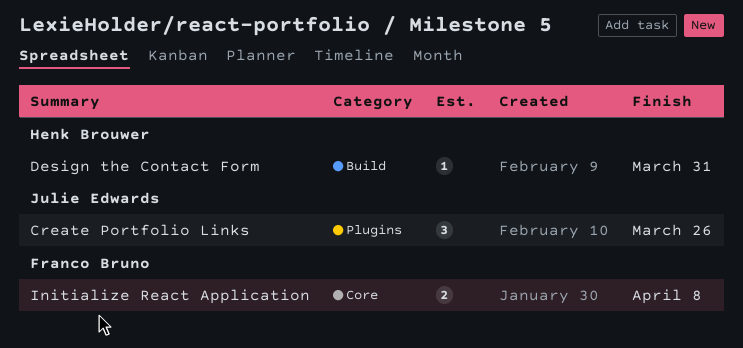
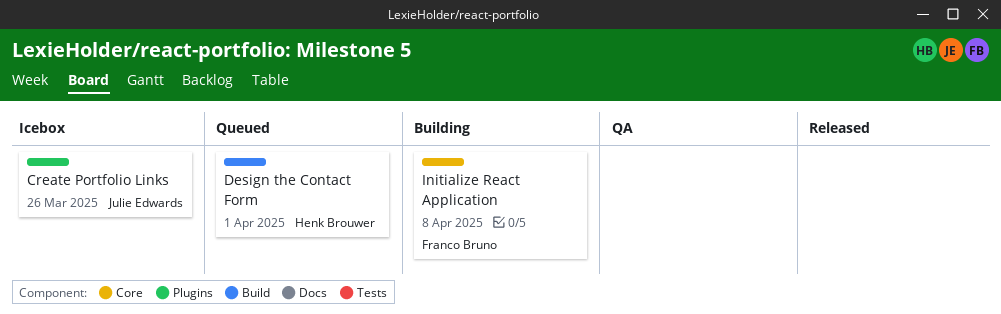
Design the Contact Form, due: Mar 31 -> Apr 1

